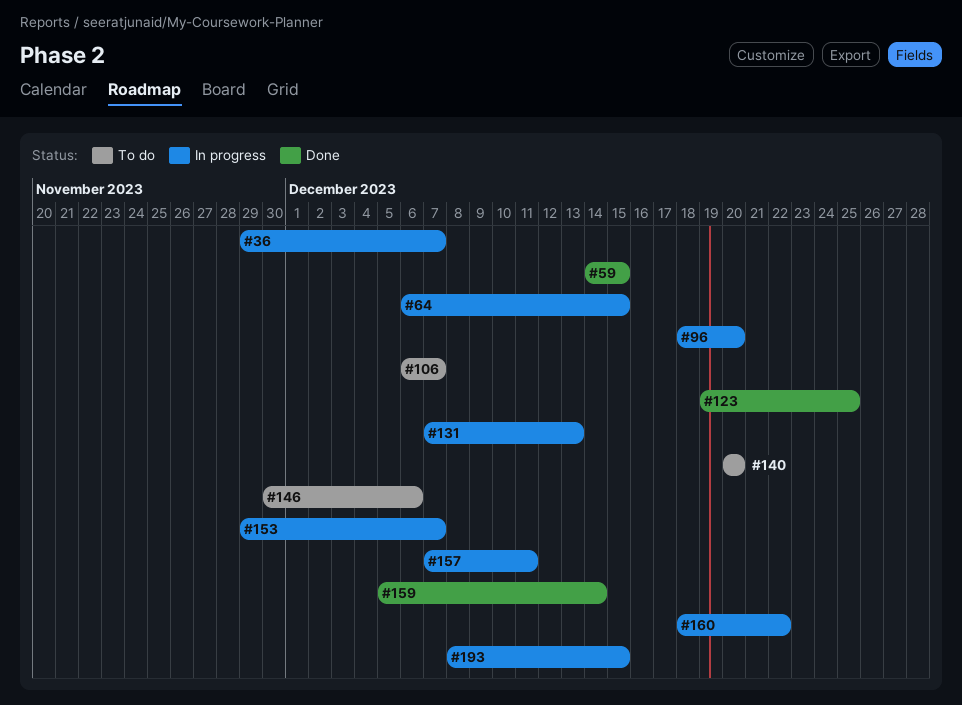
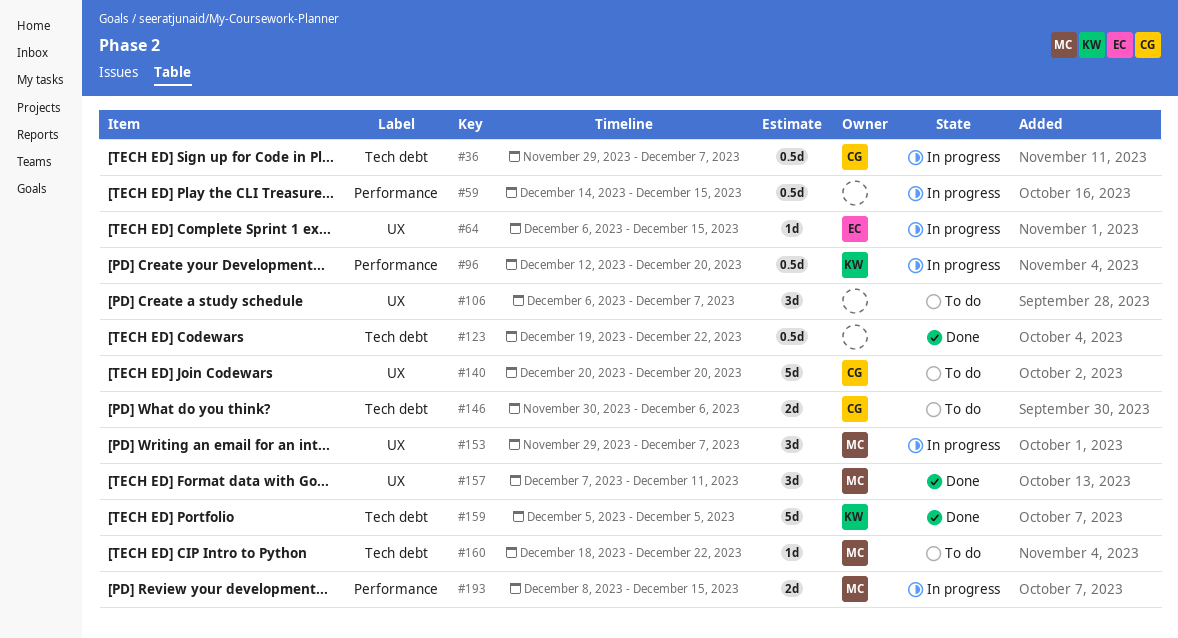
#59, status: Done -> In progress
#96, start: Dec 18 -> Dec 12
#123, due: Dec 25 -> Dec 22
#131: present -> none
#157, status: In progress -> Done
#159, due: Dec 14 -> Dec 5
#160, status: In progress -> To do

